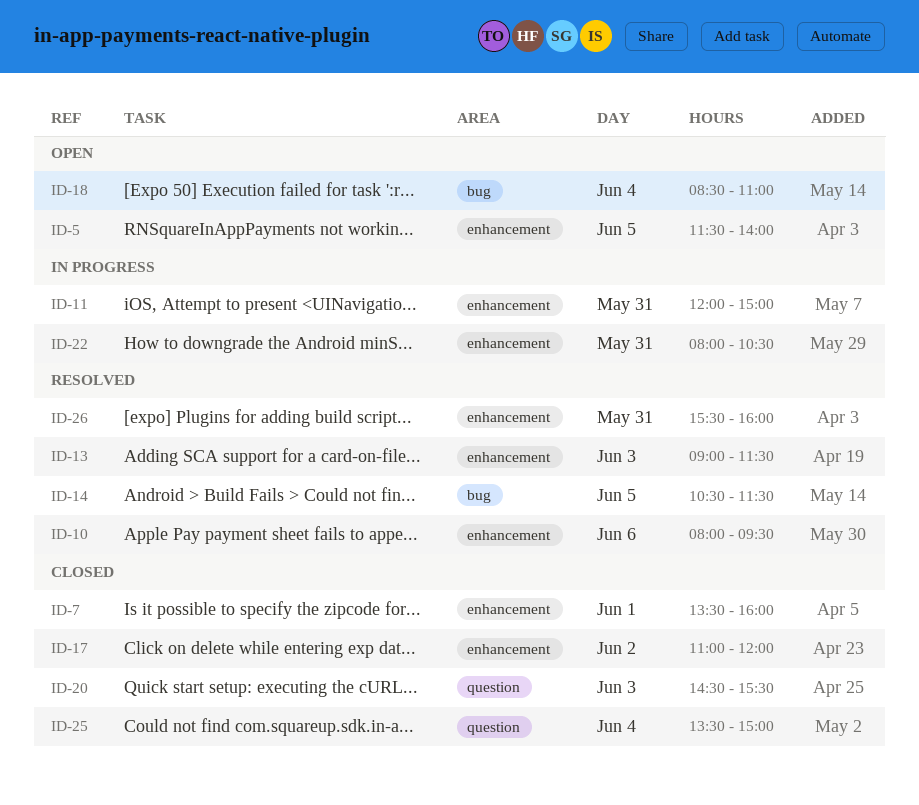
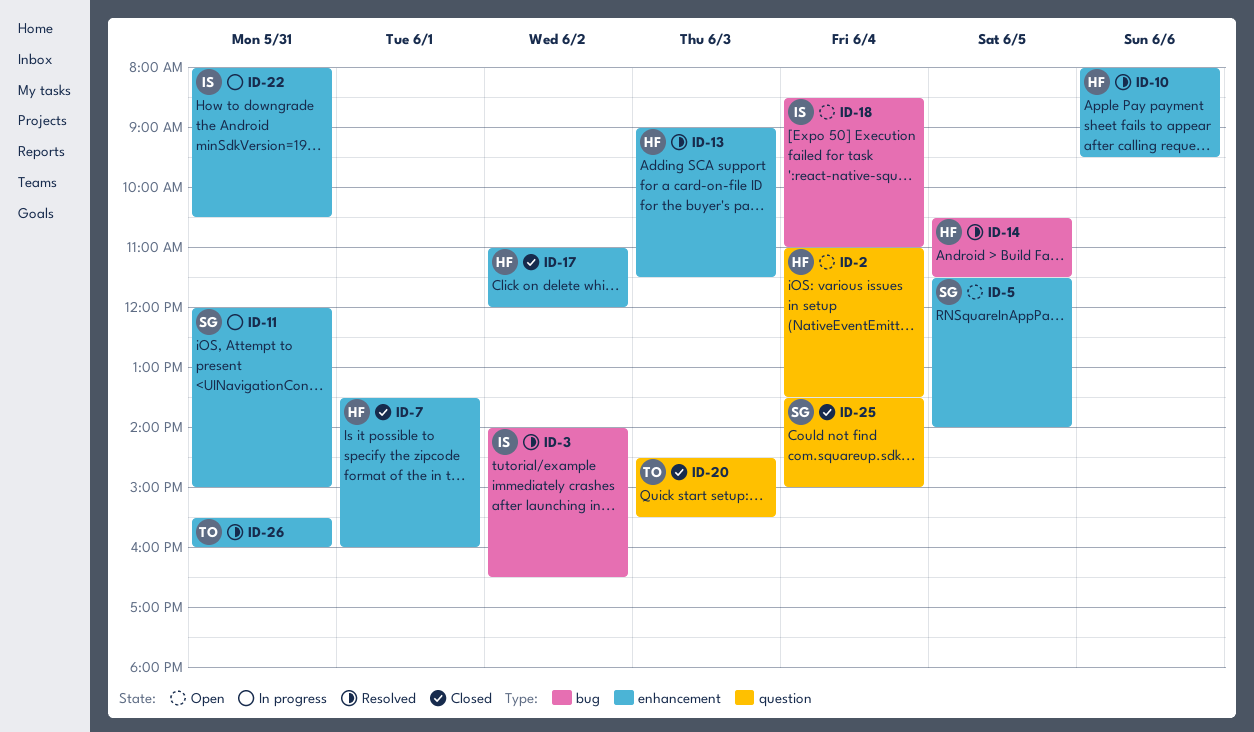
ID-2: none -> present
ID-3: none -> present

